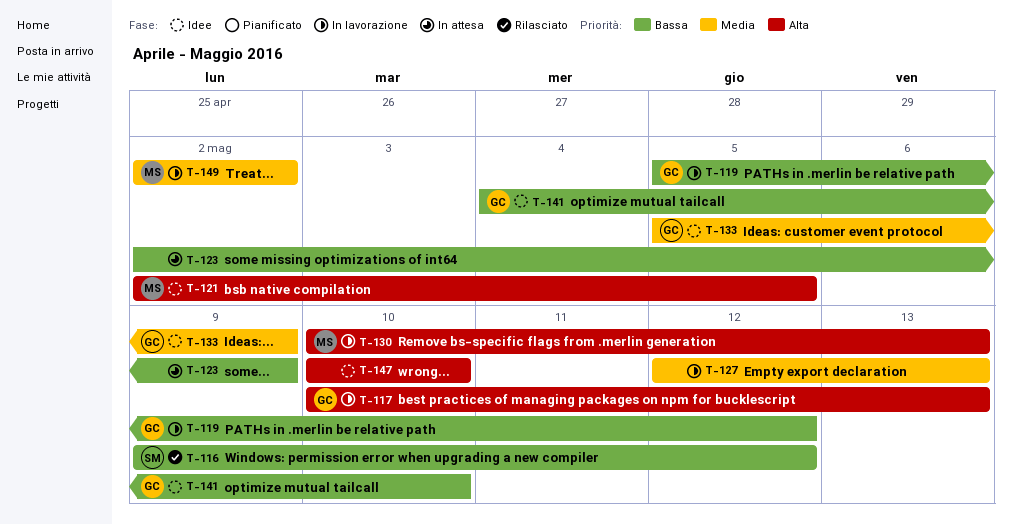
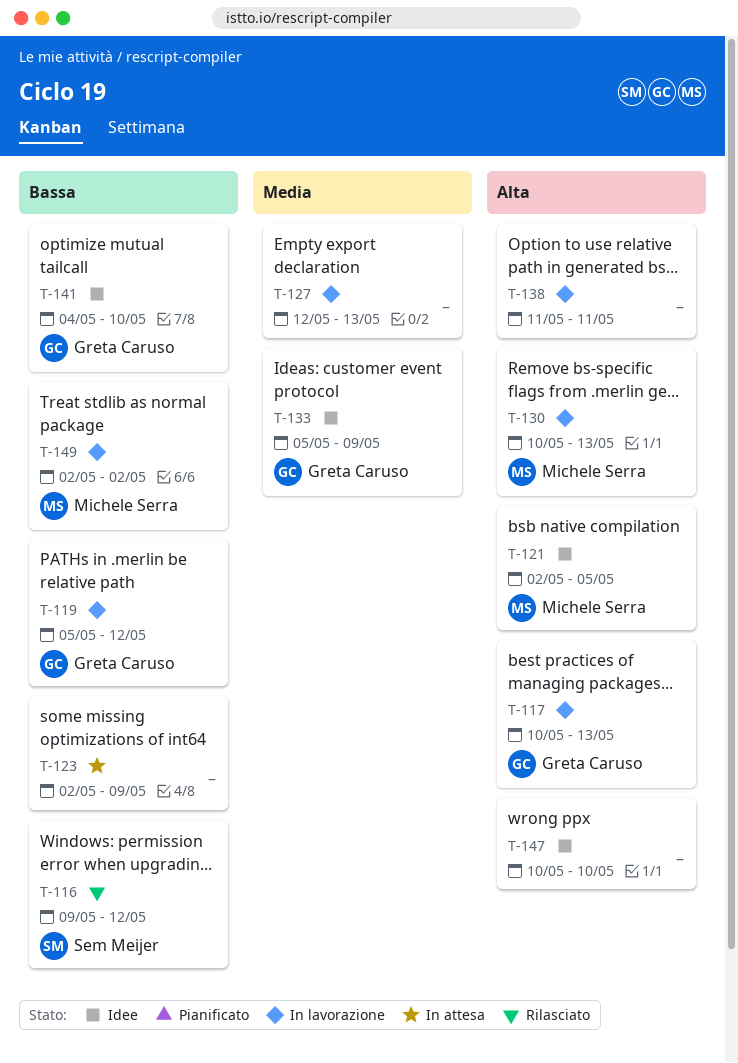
T-138: none -> present
T-149, priority: Media -> Bassa

